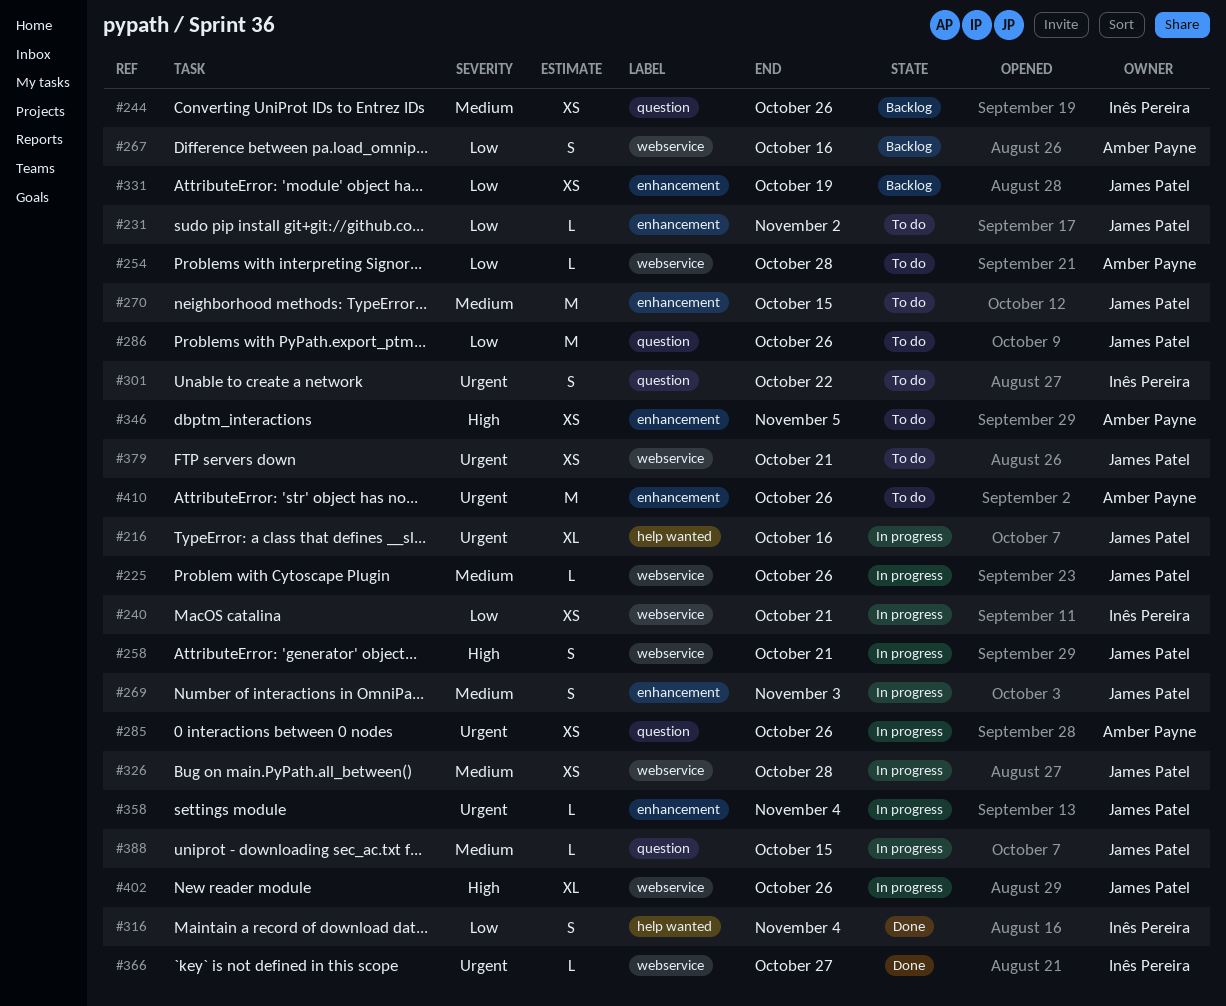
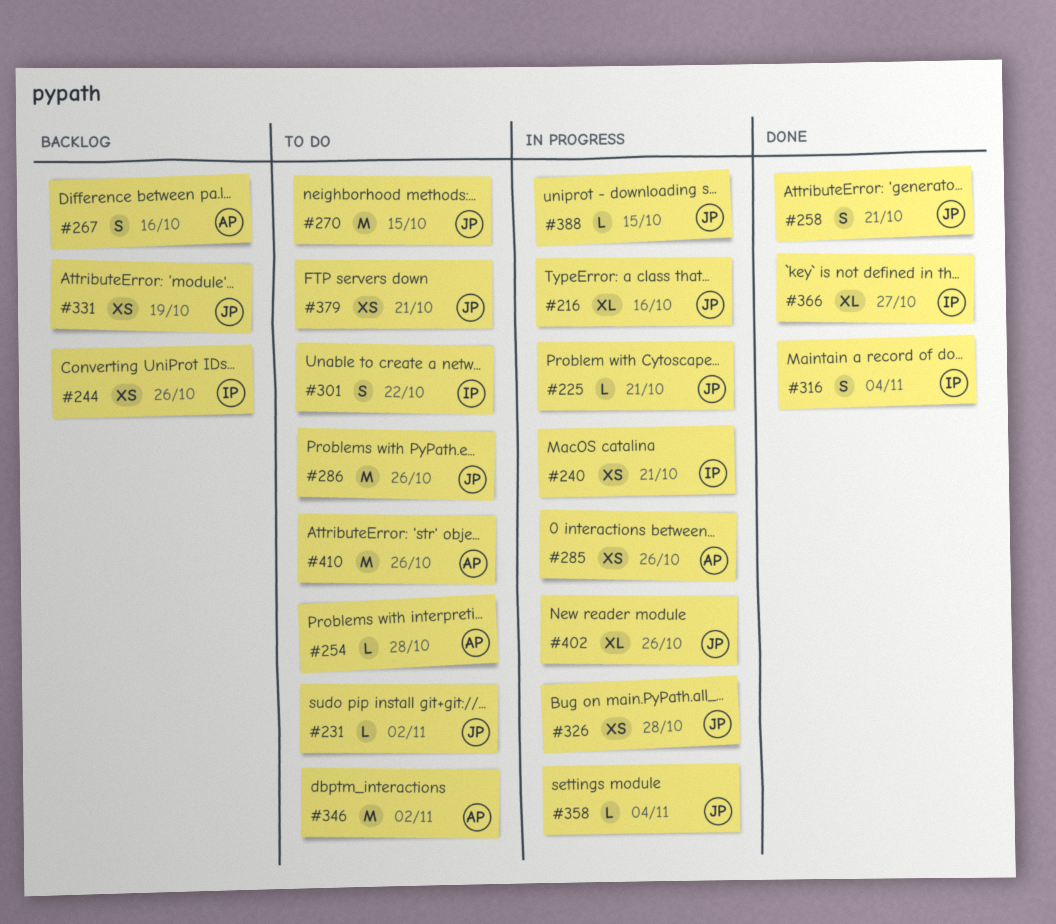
#225, due: Oct 26 -> Oct 21
#258, status: In progress -> Done
#269: present -> none
#346, estimate: XS -> M
#346, due: Nov 5 -> Nov 2
#366, estimate: L -> XL

